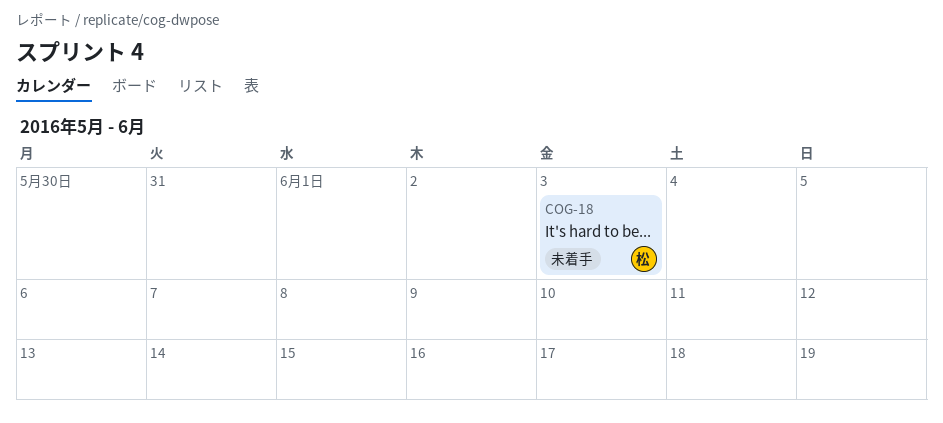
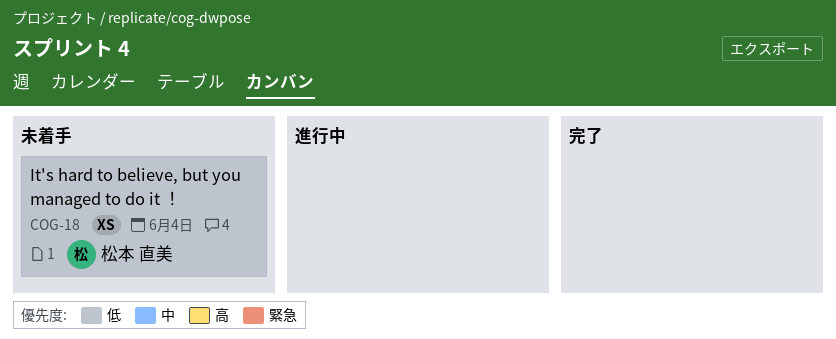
COG-18, due: Jun 3 -> Jun 4

